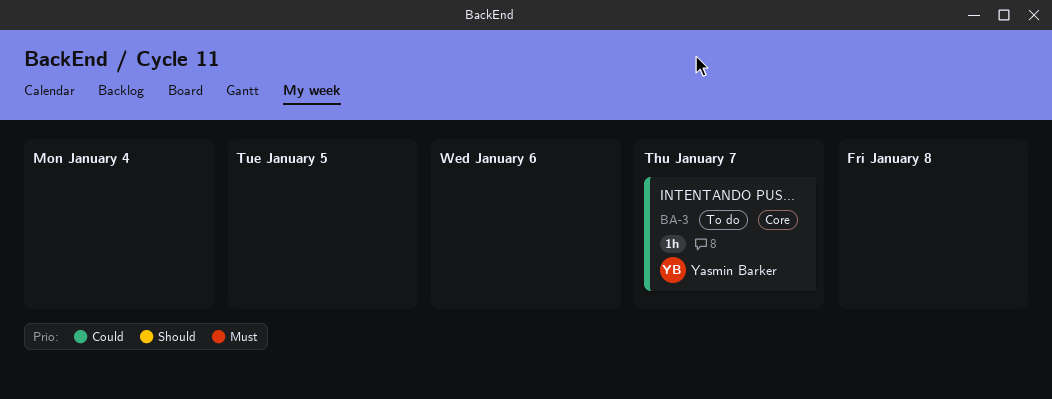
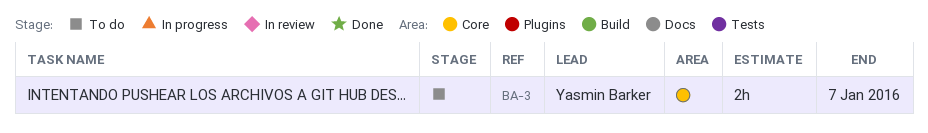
BA-3, estimate: 1h -> 2h

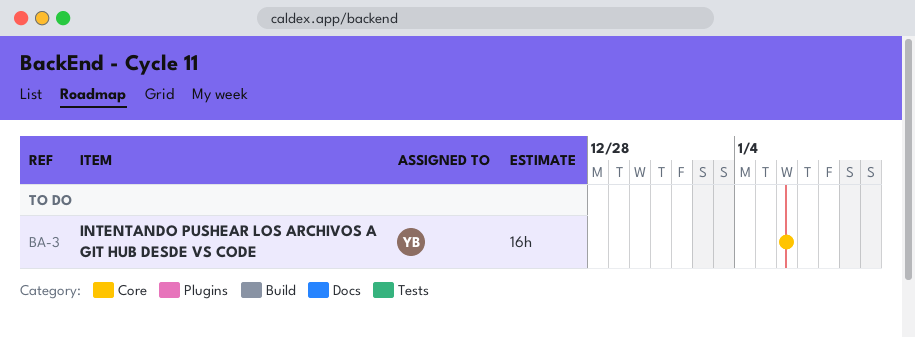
BA-3, estimate: 2h -> 16h
BA-3, due: Jan 7 -> Jan 6

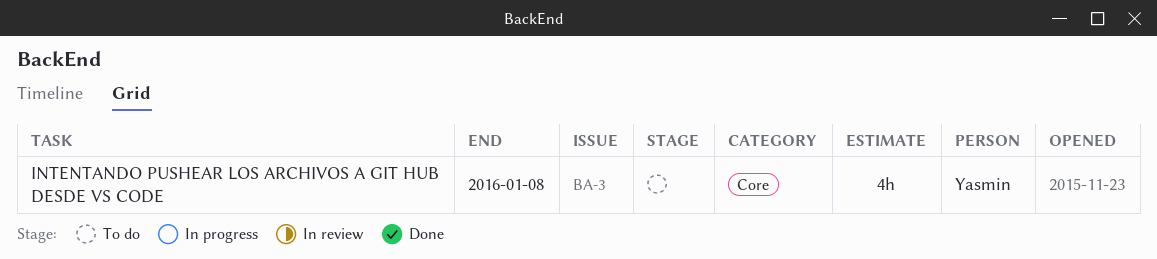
BA-3, estimate: 16h -> 4h
BA-3, due: Jan 6 -> Jan 8

